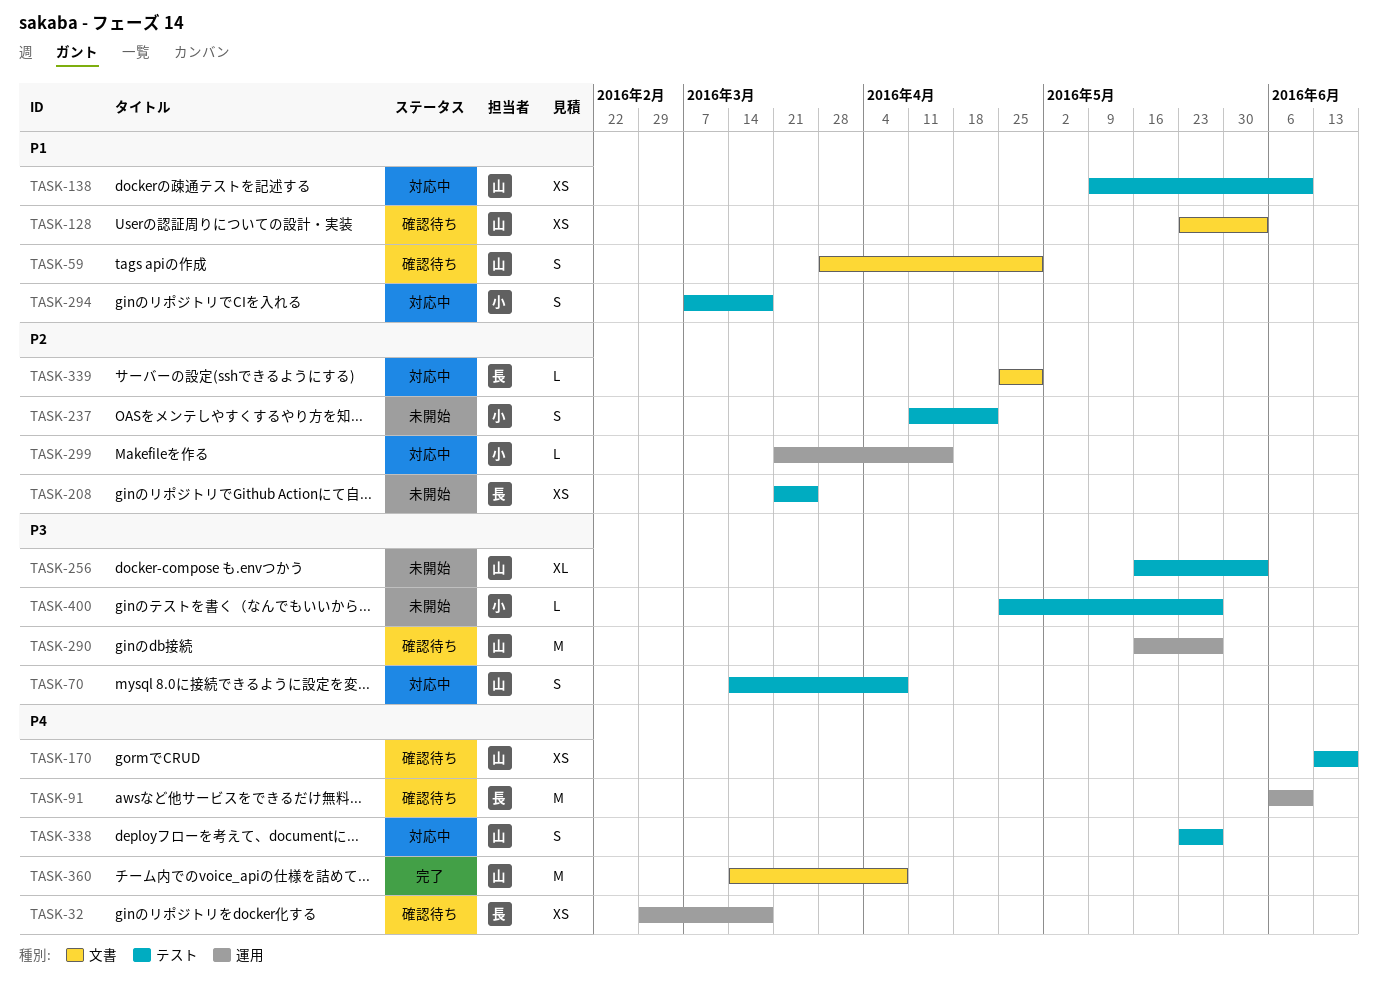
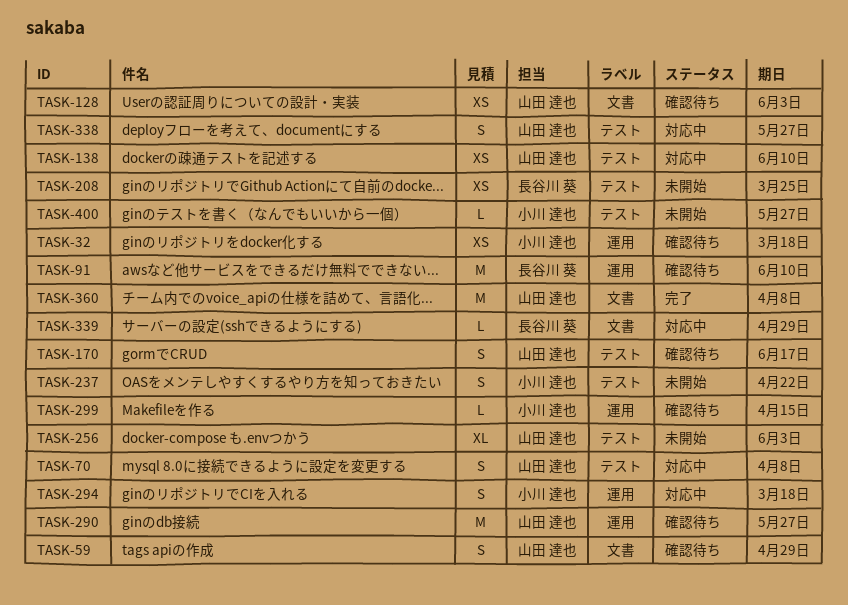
TASK-32, owner: 長谷川 葵 -> 小川 達也
TASK-170, estimate: XS -> S
TASK-294, label: テスト -> 運用
TASK-299, status: 対応中 -> 確認待ち

